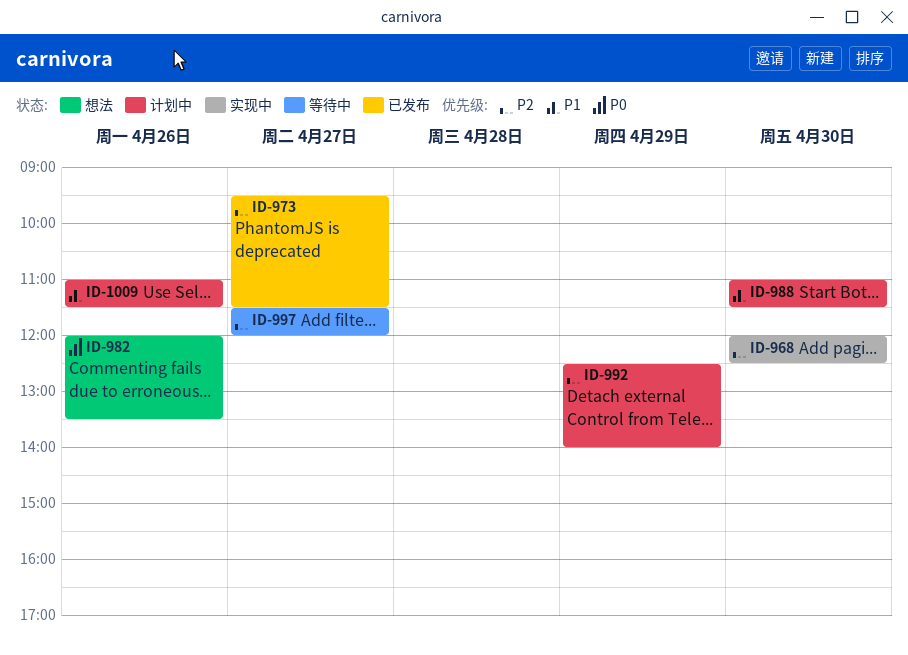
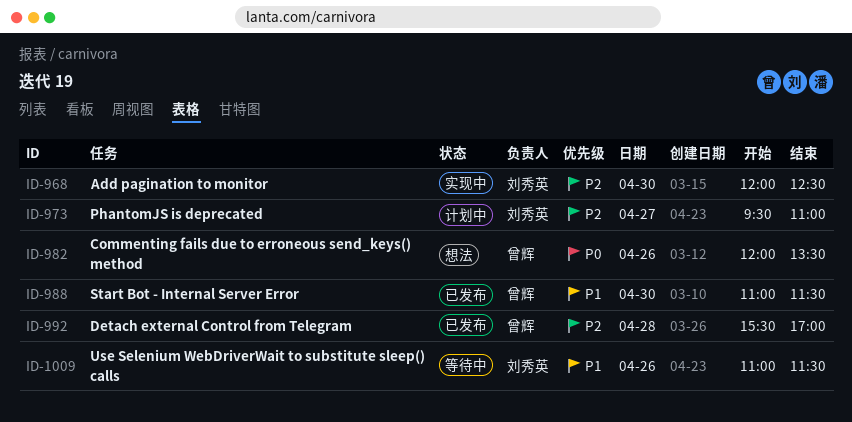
ID-973, status: 已发布 -> 计划中
ID-973, ends: 11:30 -> 11:00
ID-988, status: 计划中 -> 已发布
ID-992, status: 计划中 -> 已发布
ID-992, day: Apr 29 -> Apr 28
ID-992, begins: 12:30 -> 15:30
ID-992, ends: 14:00 -> 17:00
ID-997: present -> none
ID-1009, status: 计划中 -> 等待中

